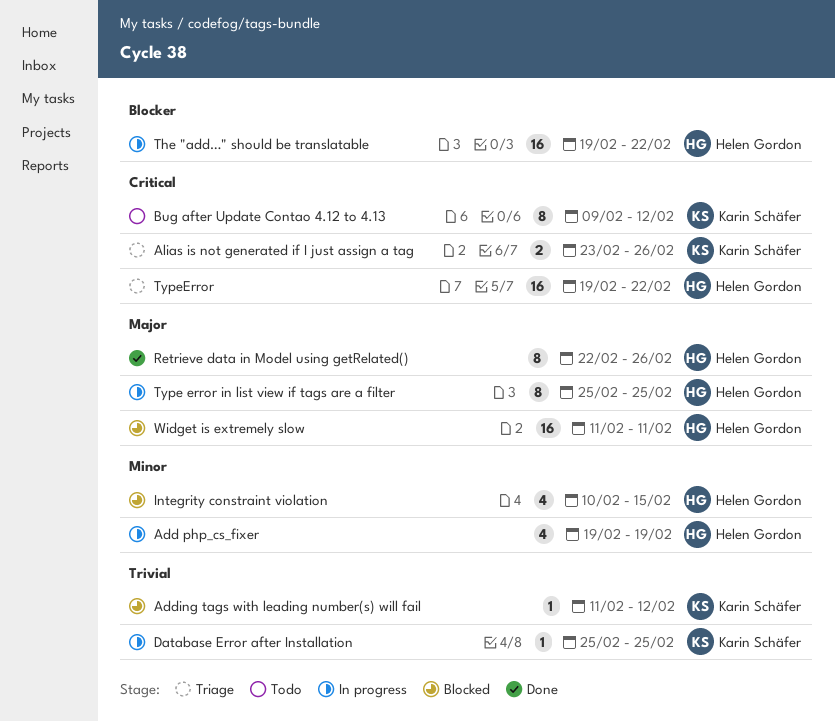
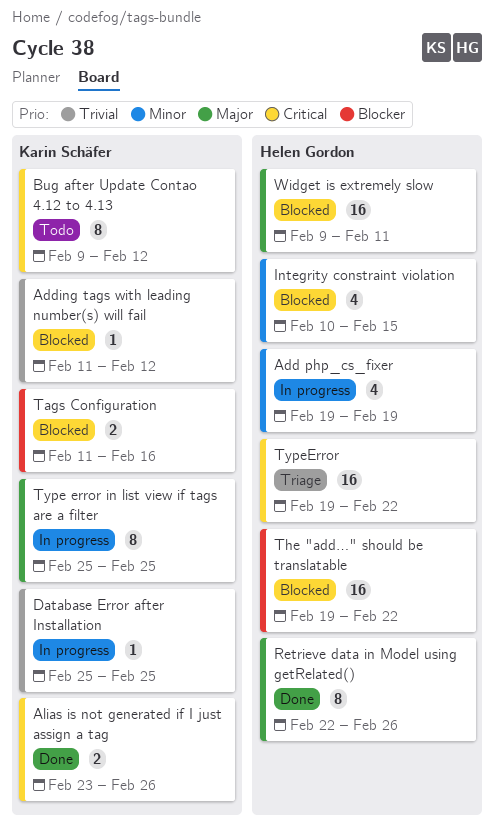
Alias is not generated if I just assign a tag, status: Triage -> Done
Tags Configuration: none -> present
The "add…" should be translatable, status: In progress -> Blocked
Type error in list view if tags are a filter, owner: Helen Gordon -> Karin Schäfer
Widget is extremely slow, start: Feb 11 -> Feb 9

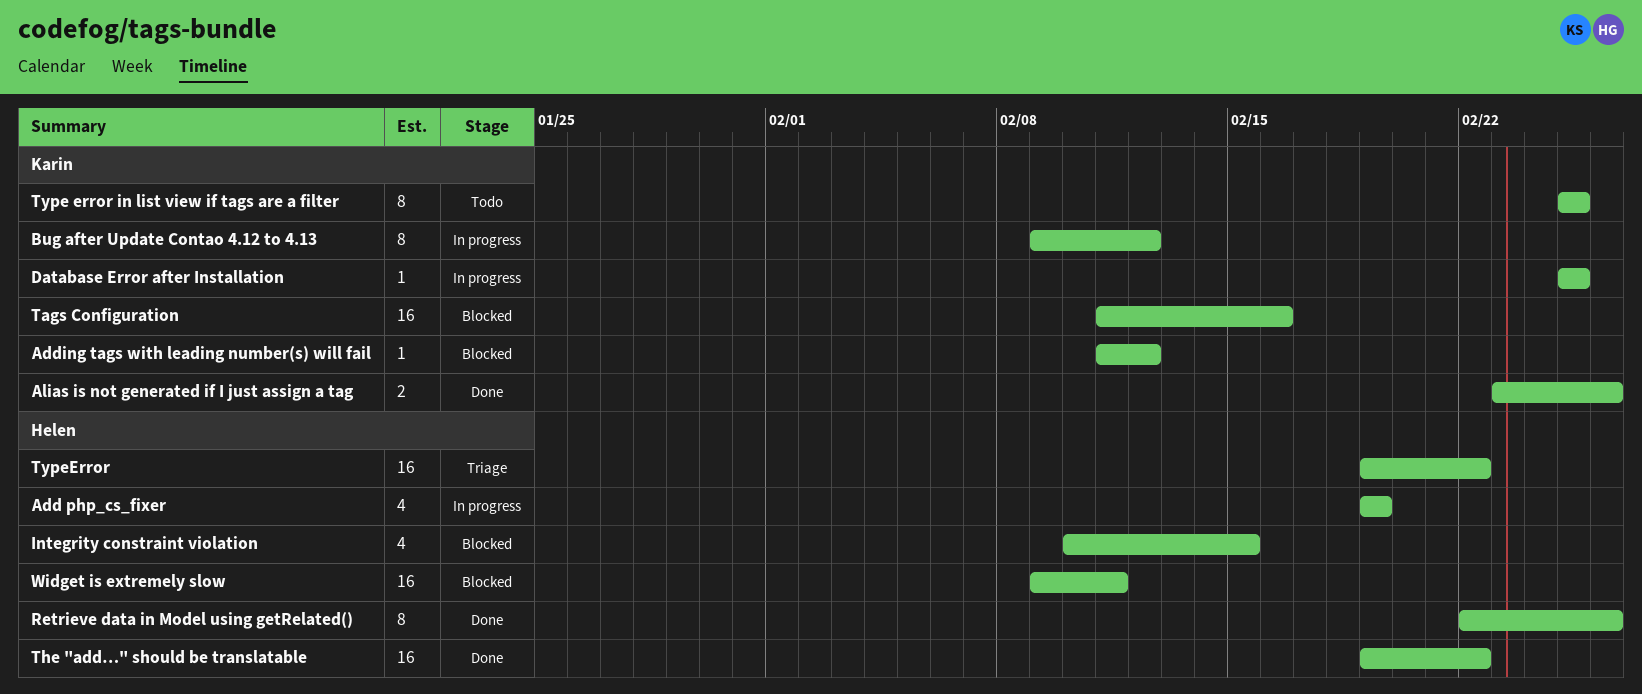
Bug after Update Contao 4.12 to 4.13, status: Todo -> In progress
Tags Configuration, estimate: 2 -> 16
The "add…" should be translatable, status: Blocked -> Done
Type error in list view if tags are a filter, status: In progress -> Todo

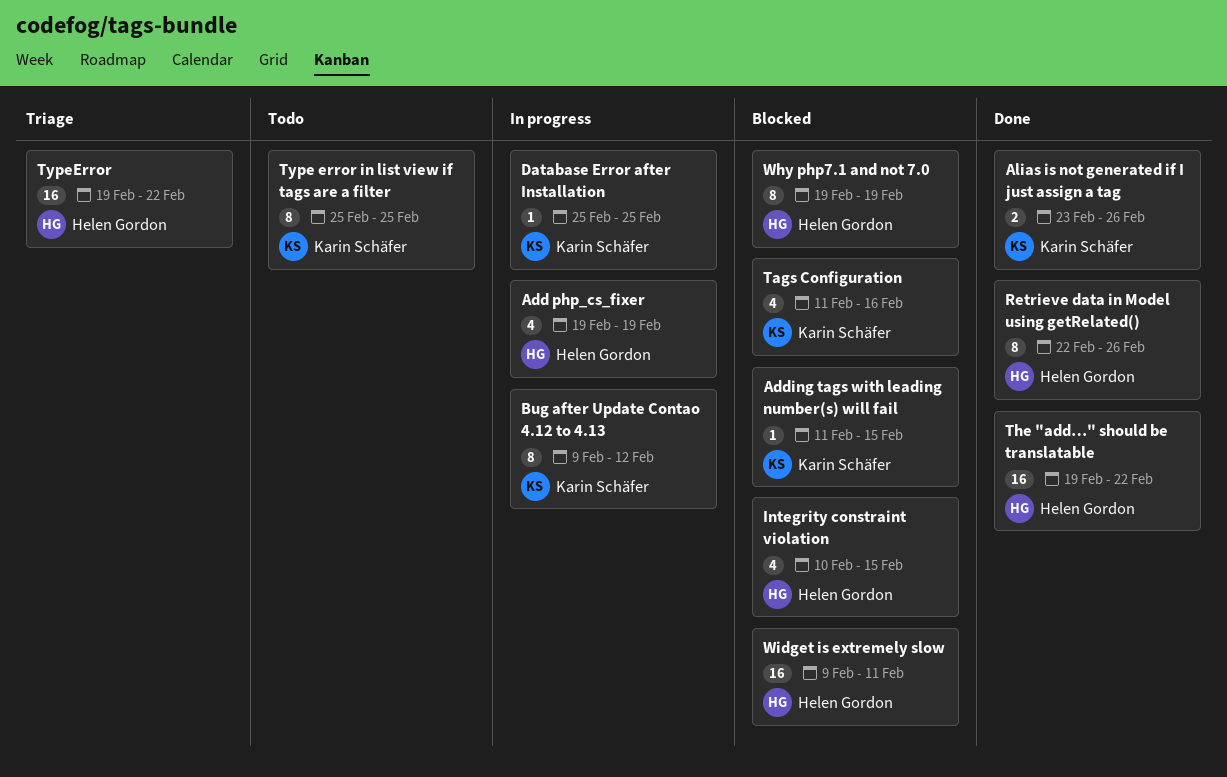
Adding tags with leading number(s) will fail, due: Feb 12 -> Feb 15
Tags Configuration, estimate: 16 -> 4
Why php7.1 and not 7.0: none -> present

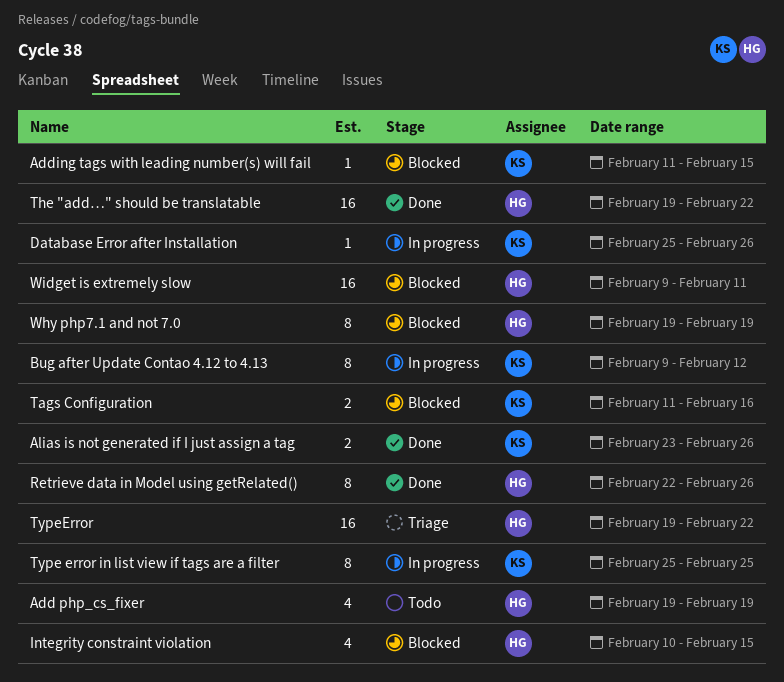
Add php_cs_fixer, status: In progress -> Todo
Database Error after Installation, due: Feb 25 -> Feb 26
Tags Configuration, estimate: 4 -> 2
Type error in list view if tags are a filter, status: Todo -> In progress

